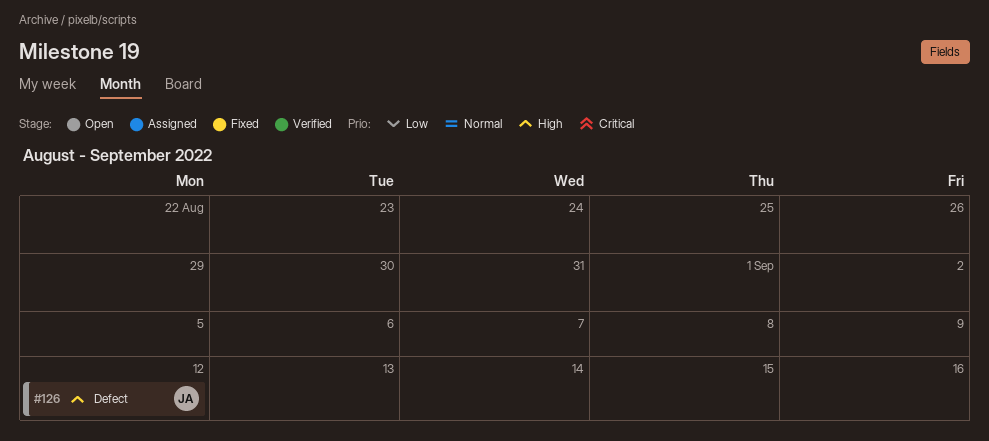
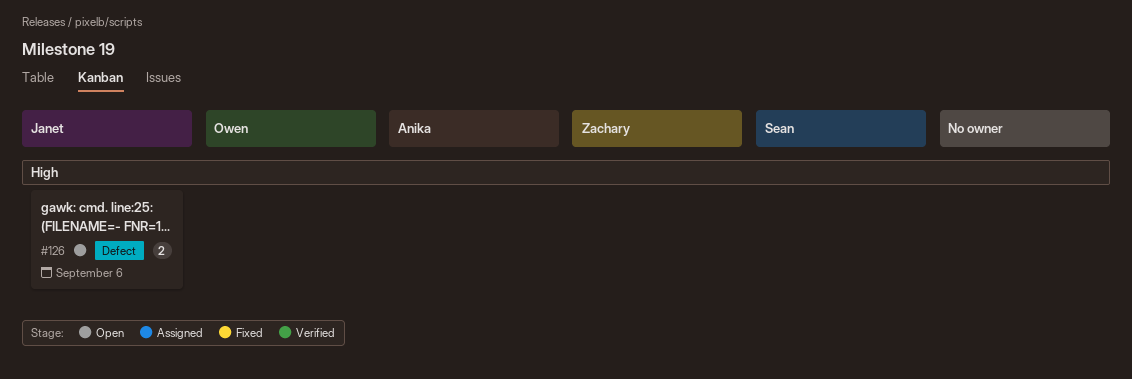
#126, due: Sep 12 -> Sep 6

